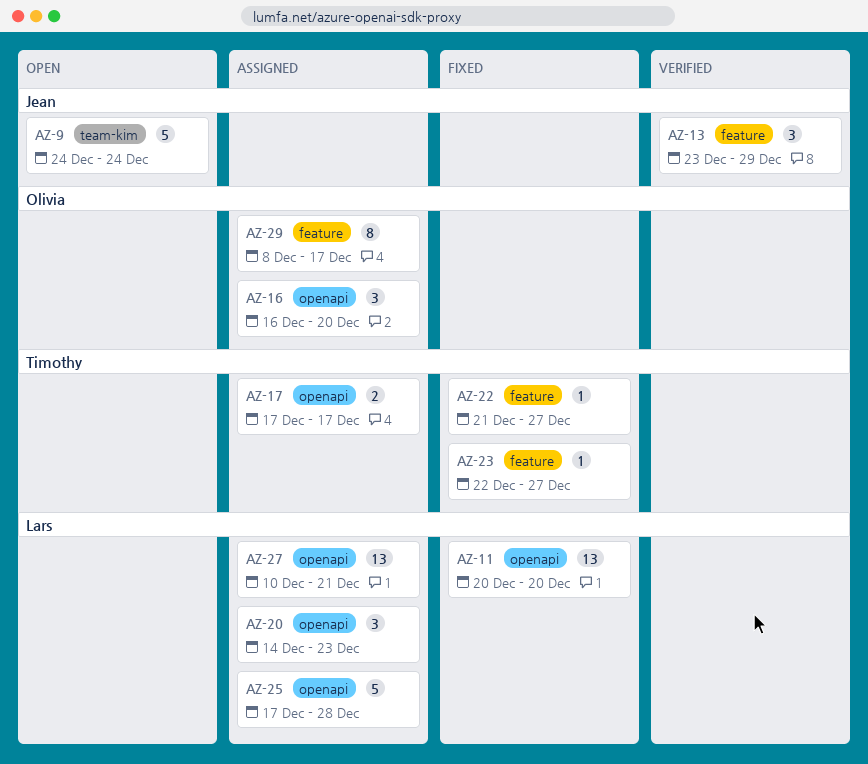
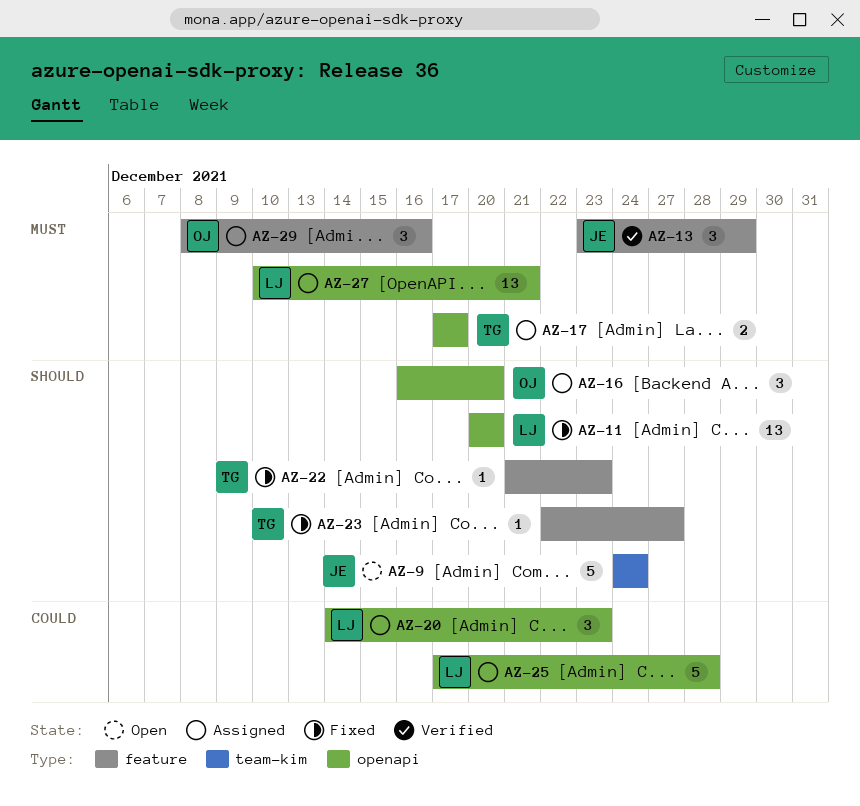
AZ-22, due: Dec 27 -> Dec 23
AZ-29, estimate: 8 -> 3
AZ-29, due: Dec 17 -> Dec 16

